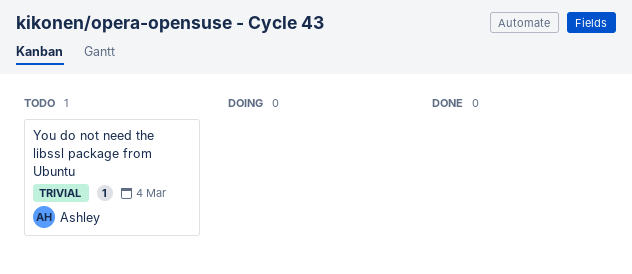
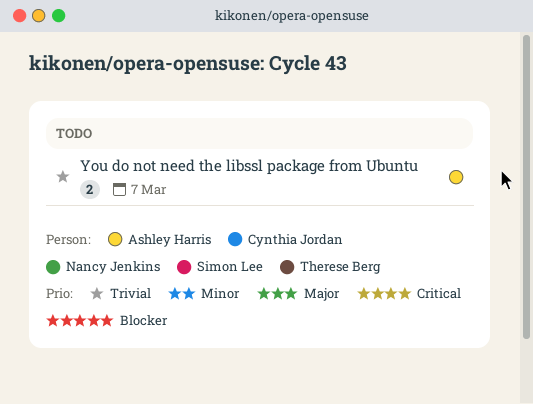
You do not need the libssl package from Ubuntu, estimate: 1 -> 2
You do not need the libssl package from Ubuntu, due: Mar 4 -> Mar 7

